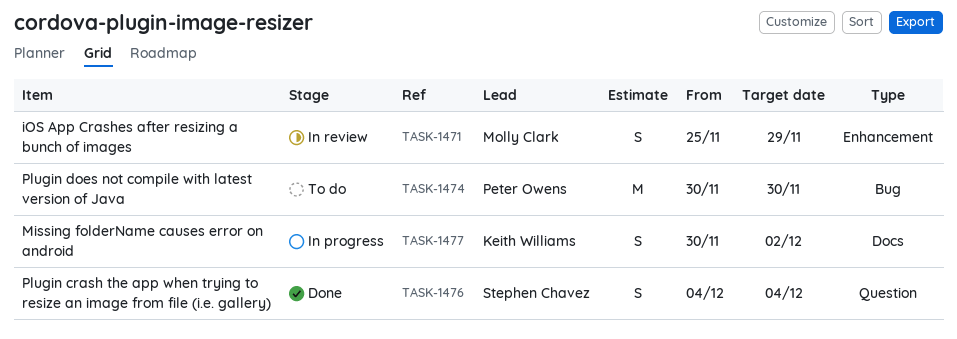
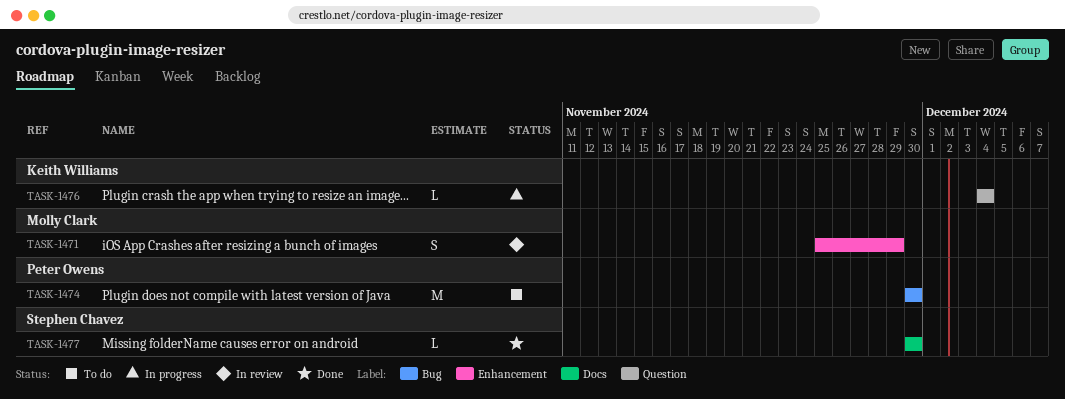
TASK-1476, status: Done -> In progress
TASK-1476, owner: Stephen Chavez -> Keith Williams
TASK-1476, estimate: S -> L
TASK-1477, status: In progress -> Done
TASK-1477, owner: Keith Williams -> Stephen Chavez
TASK-1477, estimate: S -> L
TASK-1477, due: Dec 2 -> Nov 30

